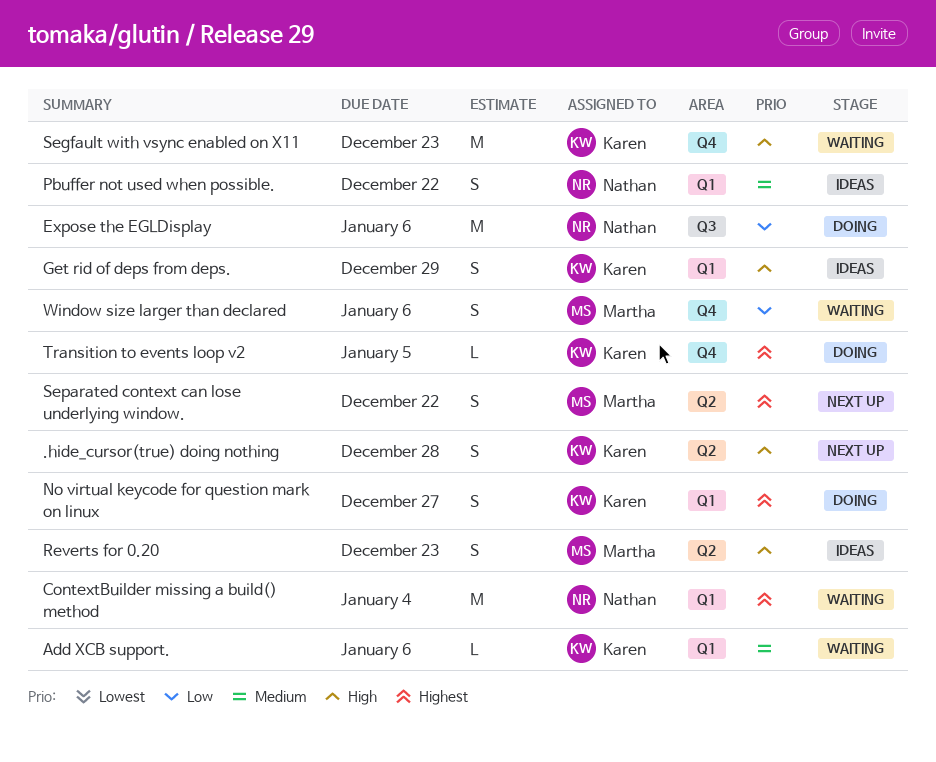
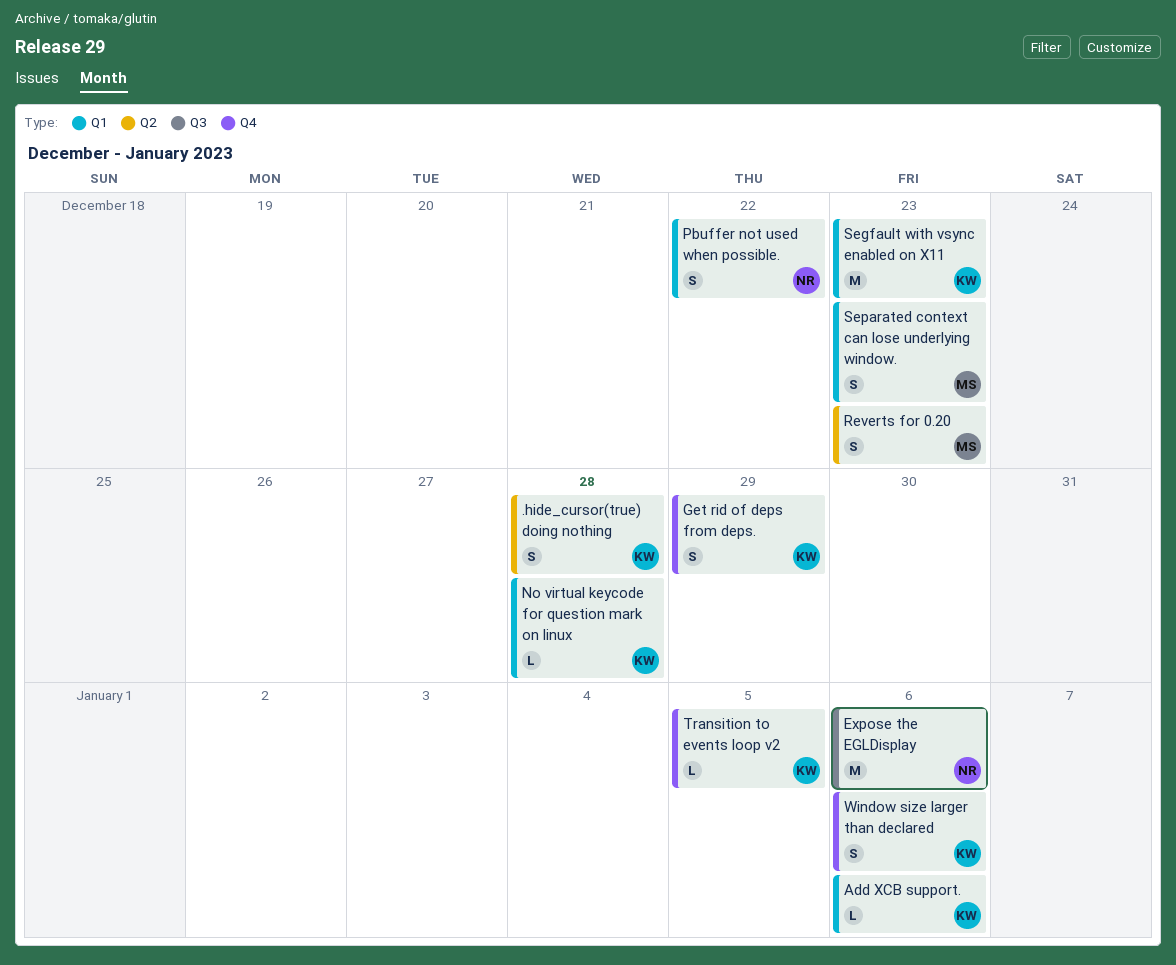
ContextBuilder missing a build() method: present -> none
Get rid of deps from deps., label: Q1 -> Q4
No virtual keycode for question mark on linux, estimate: S -> L
No virtual keycode for question mark on linux, due: Dec 27 -> Dec 28
Segfault with vsync enabled on X11, label: Q4 -> Q1
Separated context can lose underlying window., label: Q2 -> Q1
Separated context can lose underlying window., due: Dec 22 -> Dec 23
Window size larger than declared, owner: Martha -> Karen

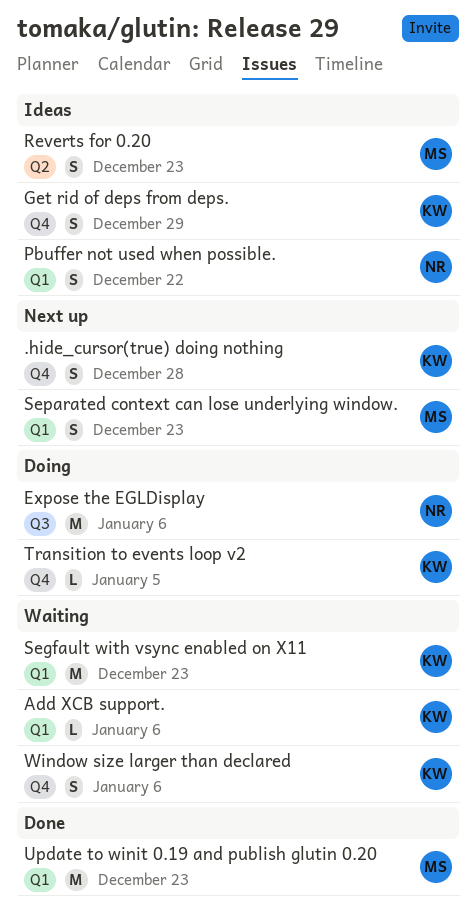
.hide_cursor(true) doing nothing, label: Q2 -> Q4
No virtual keycode for question mark on linux: present -> none
Update to winit 0.19 and publish glutin 0.20: none -> present

